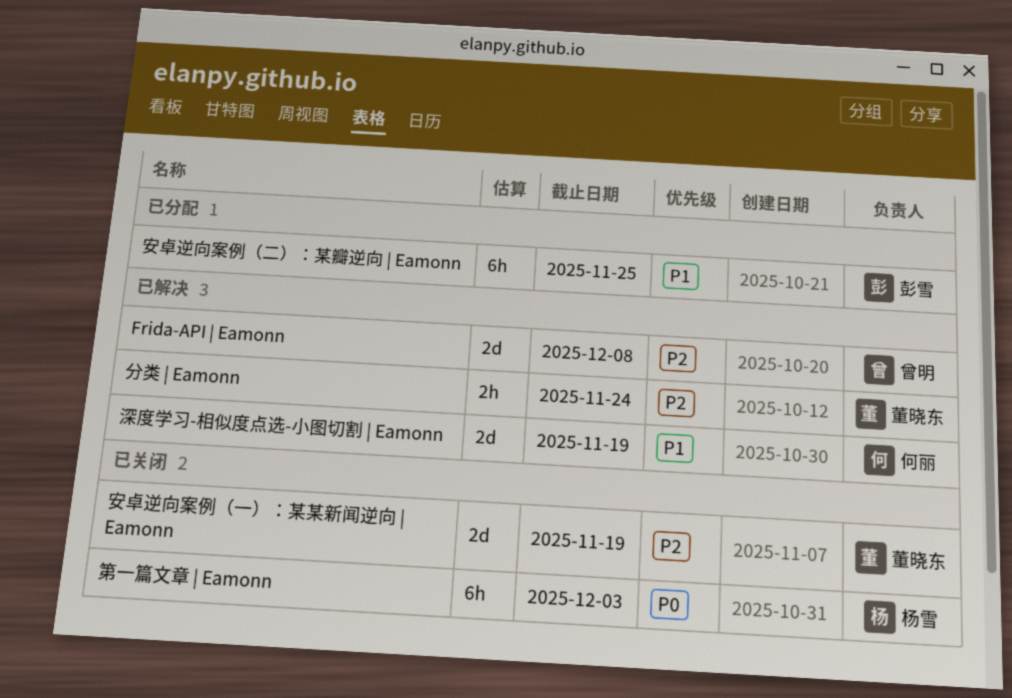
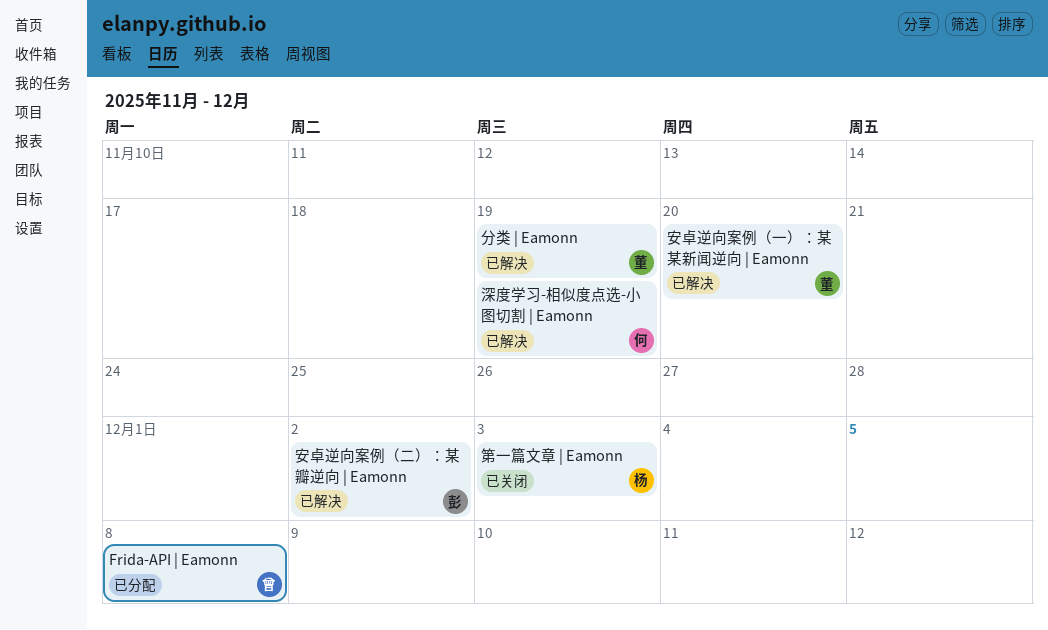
Frida-API | Eamonn, status: 已解决 -> 已分配
分类 | Eamonn, due: Nov 24 -> Nov 19
安卓逆向案例（一）：某某新闻逆向 | Eamonn, status: 已关闭 -> 已解决
安卓逆向案例（一）：某某新闻逆向 | Eamonn, due: Nov 19 -> Nov 20
安卓逆向案例（二）：某瓣逆向 | Eamonn, status: 已分配 -> 已解决
安卓逆向案例（二）：某瓣逆向 | Eamonn, due: Nov 25 -> Dec 2

